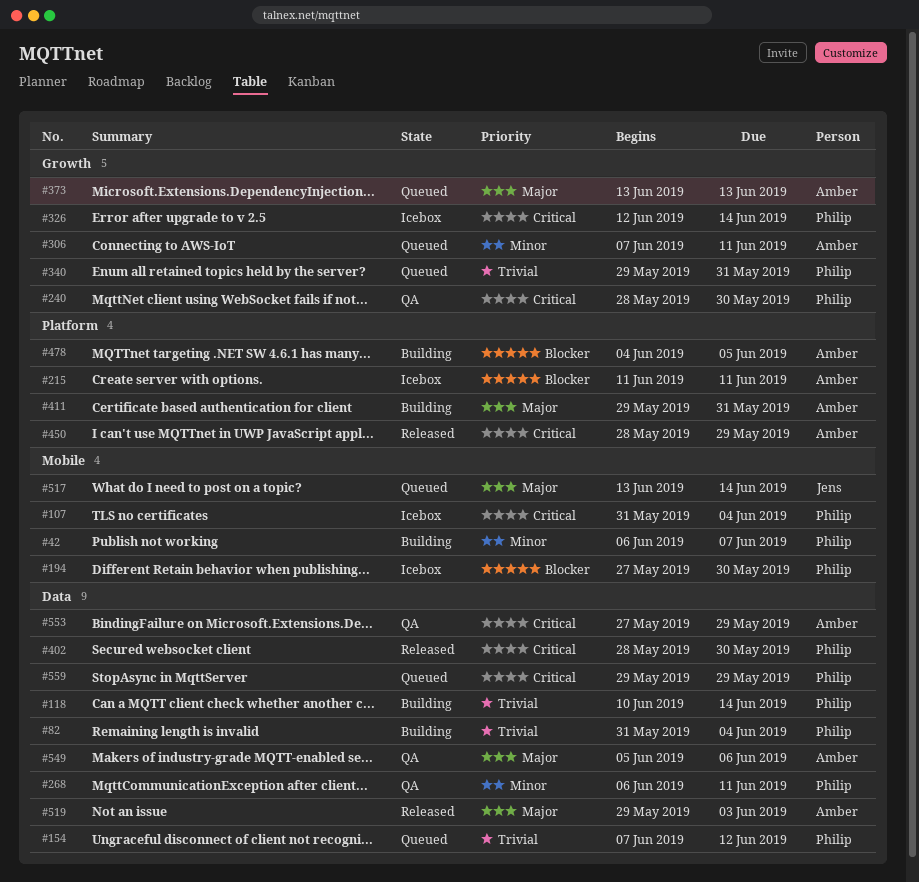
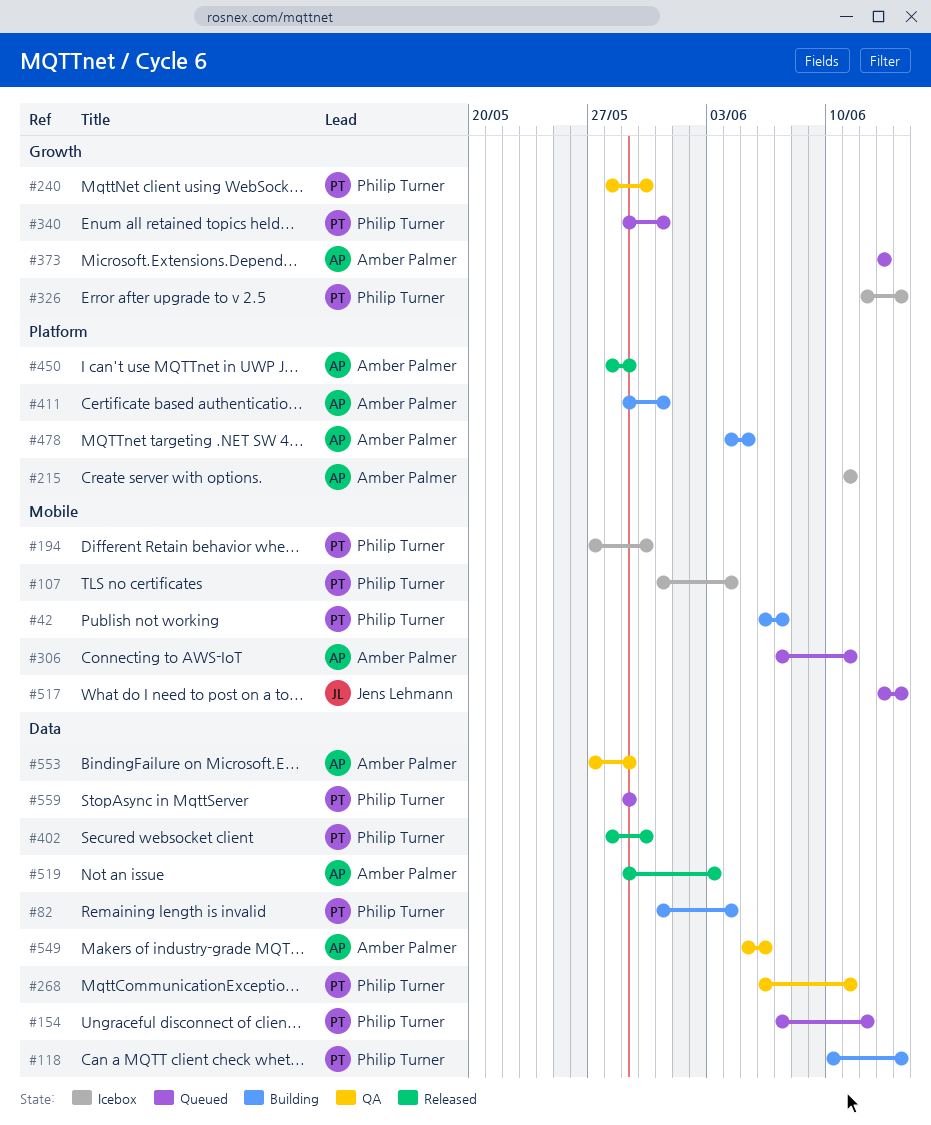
#306, label: Growth -> Mobile

